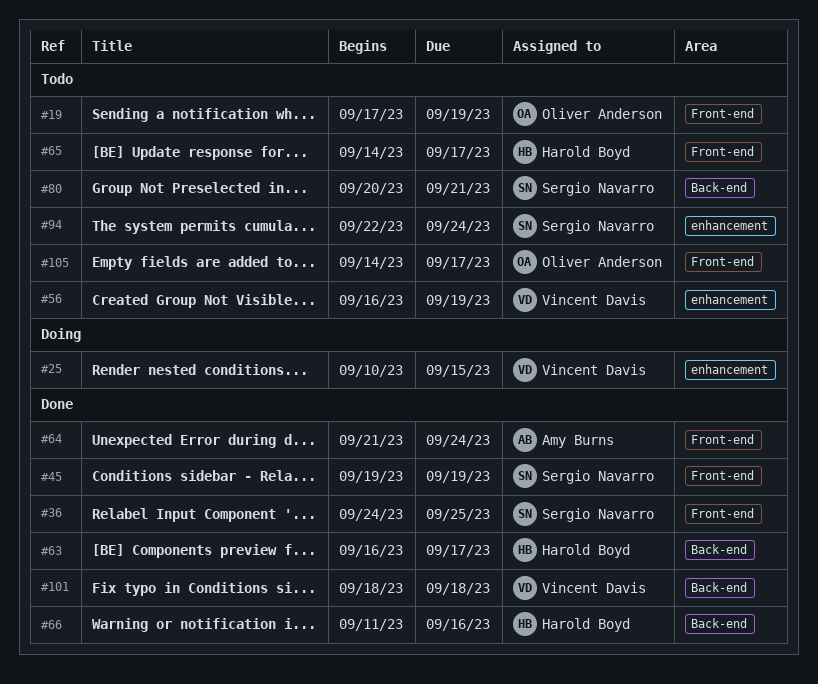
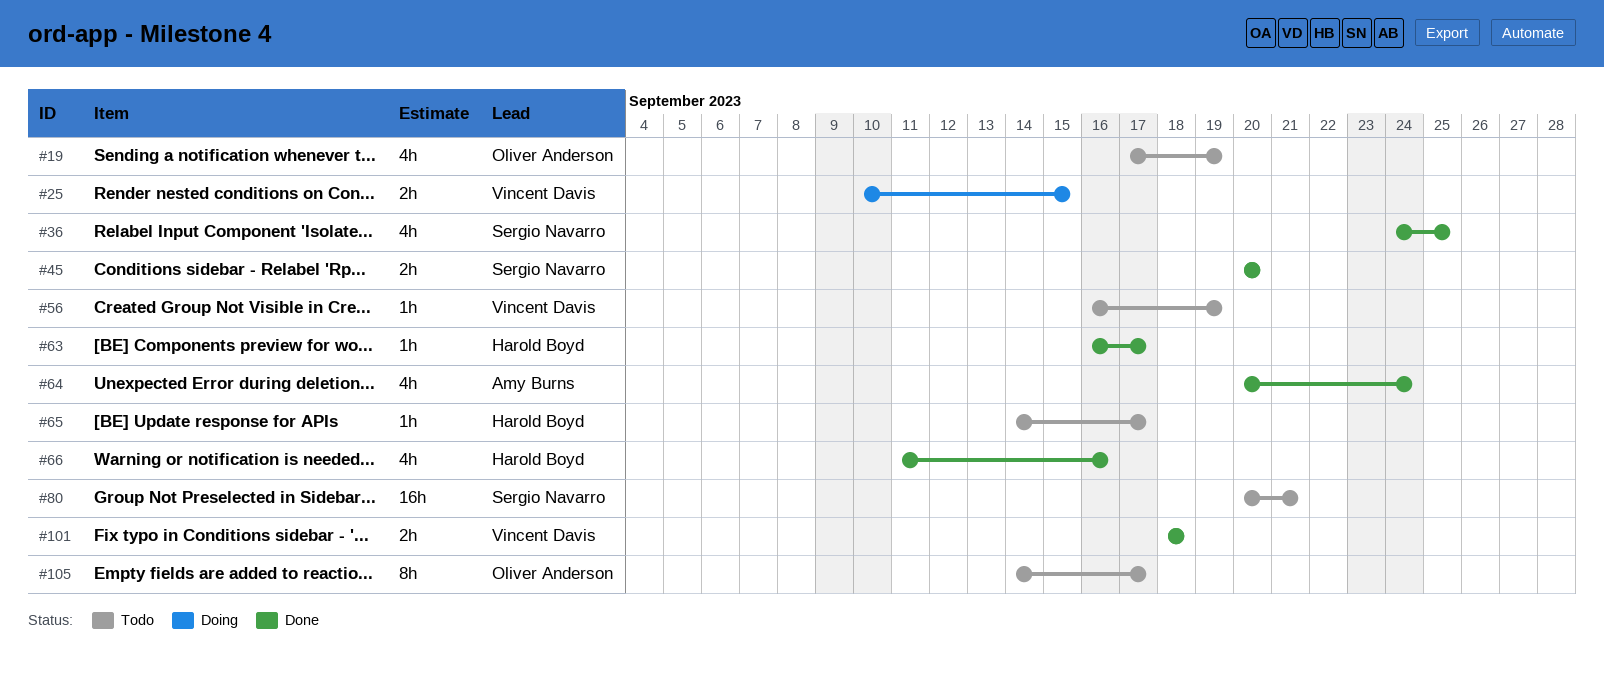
#45, start: Sep 19 -> Sep 20
#45, due: Sep 19 -> Sep 20
#64, start: Sep 21 -> Sep 20
#94: present -> none

